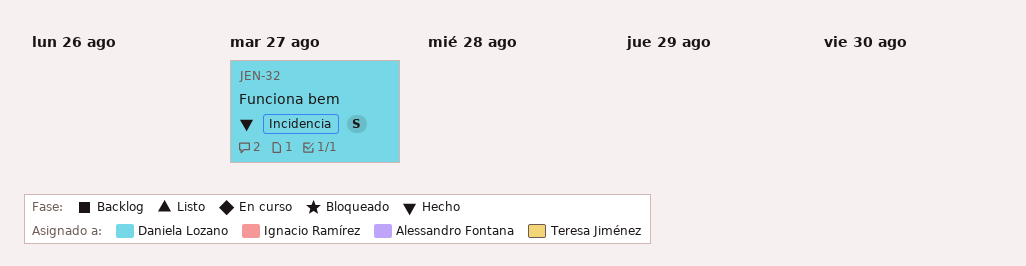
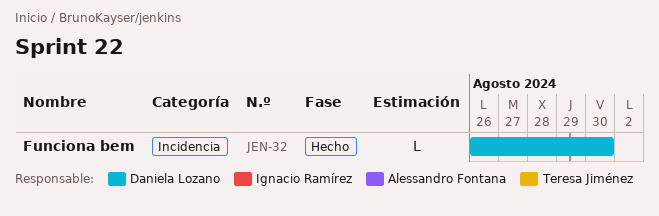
JEN-32, estimate: S -> L
JEN-32, due: Aug 27 -> Aug 30

